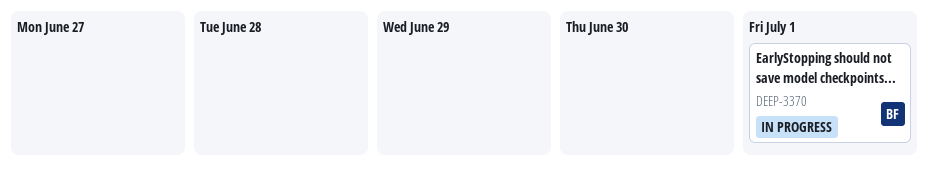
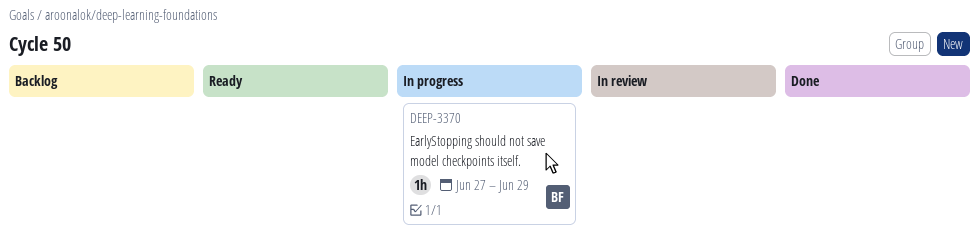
DEEP-3370, due: Jul 1 -> Jun 29

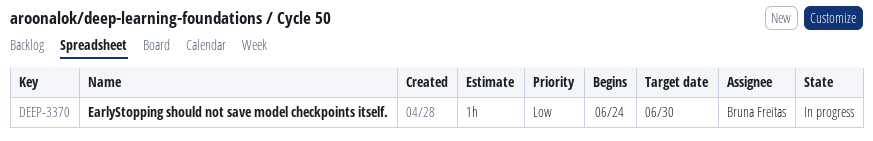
DEEP-3370, start: Jun 27 -> Jun 24
DEEP-3370, due: Jun 29 -> Jun 30

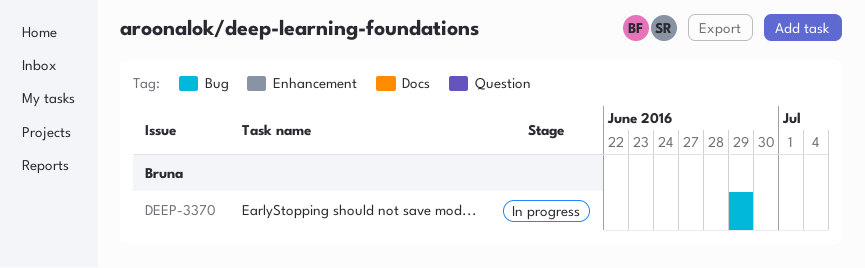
DEEP-3370, start: Jun 24 -> Jun 29
DEEP-3370, due: Jun 30 -> Jun 29

